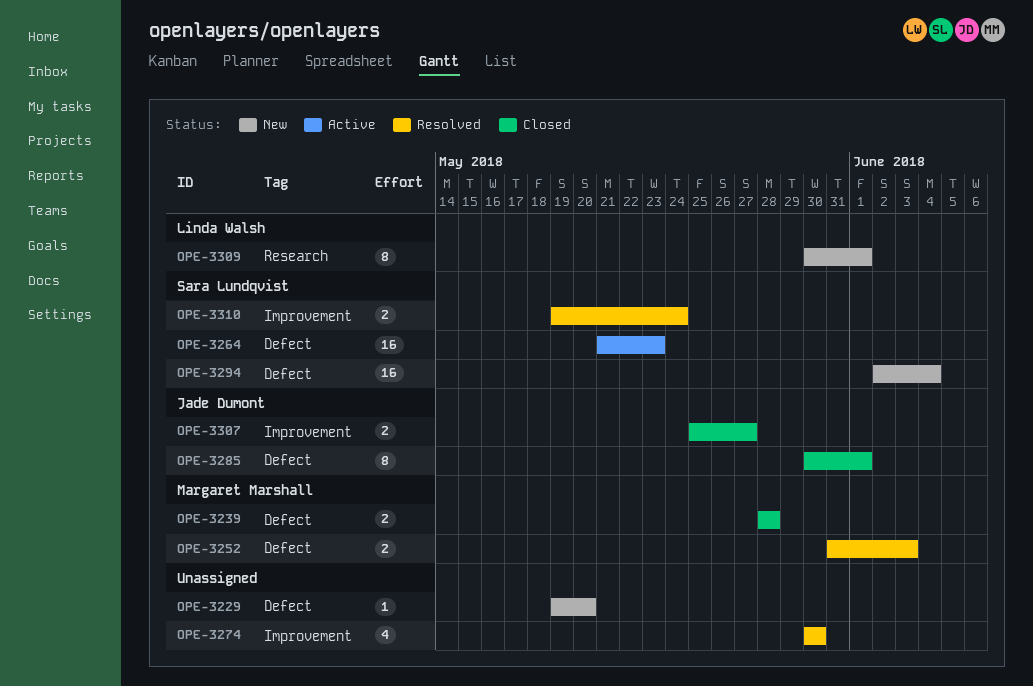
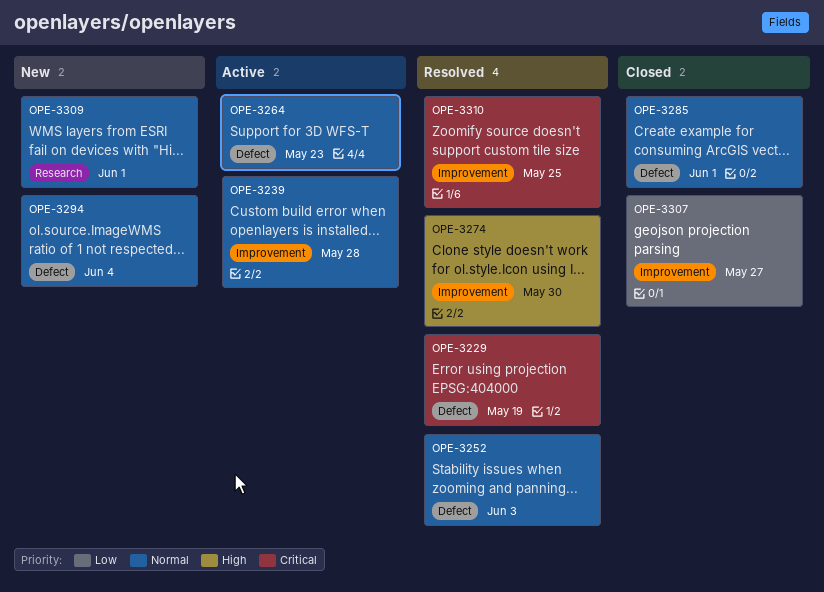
OPE-3229, status: New -> Resolved
OPE-3229, due: May 20 -> May 19
OPE-3239, status: Closed -> Active
OPE-3239, label: Defect -> Improvement
OPE-3310, due: May 24 -> May 25

